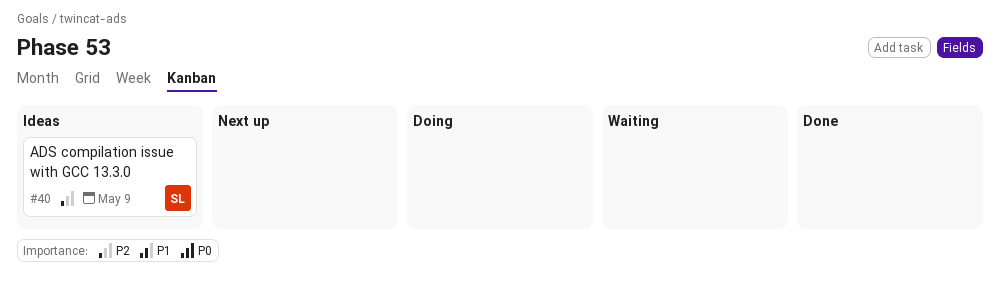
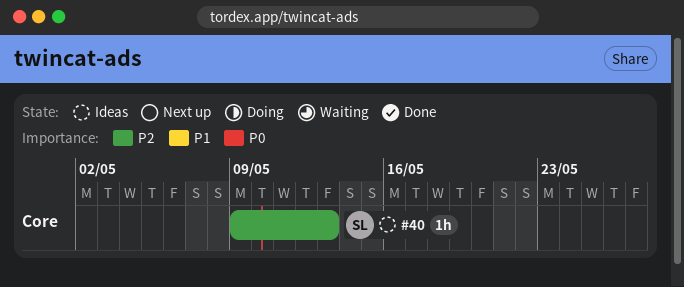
#40, due: May 9 -> May 13

